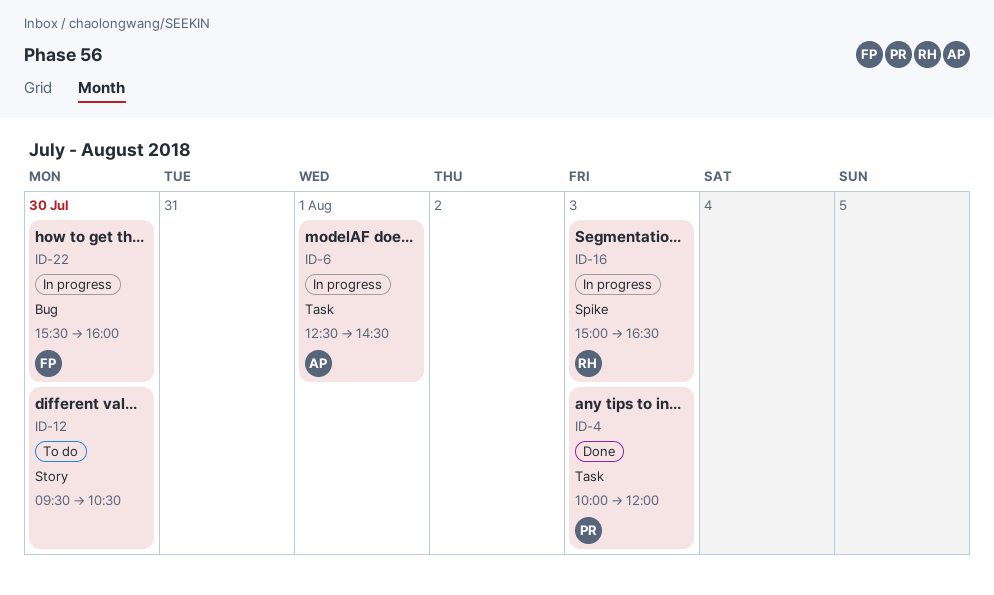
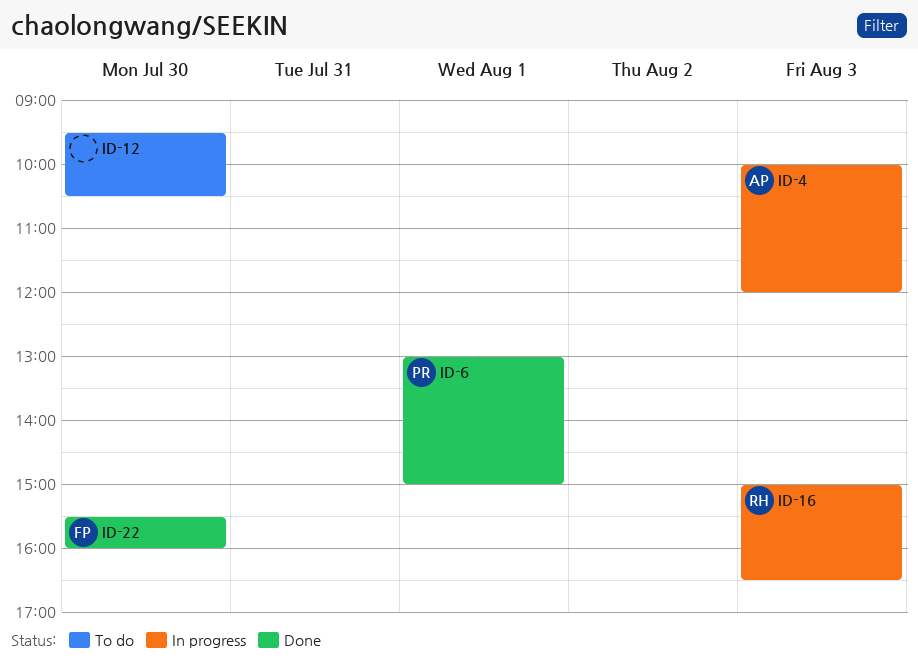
ID-4, status: Done -> In progress
ID-4, owner: PR -> AP
ID-6, status: In progress -> Done
ID-6, owner: AP -> PR
ID-6, begins: 12:30 -> 13:00
ID-6, ends: 14:30 -> 15:00
ID-22, status: In progress -> Done

